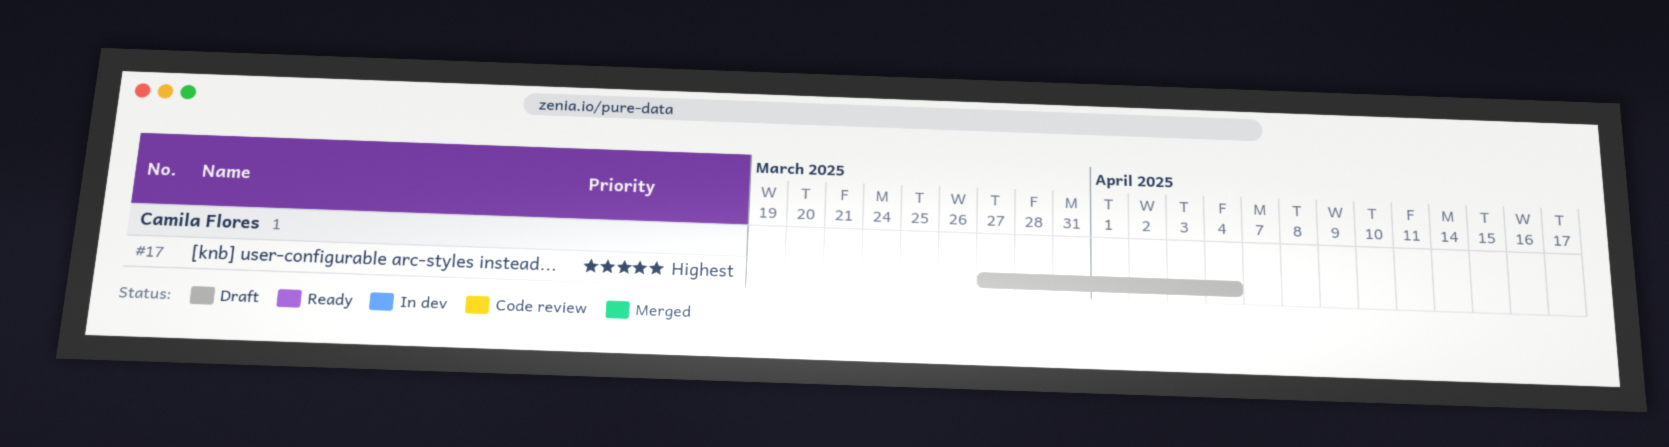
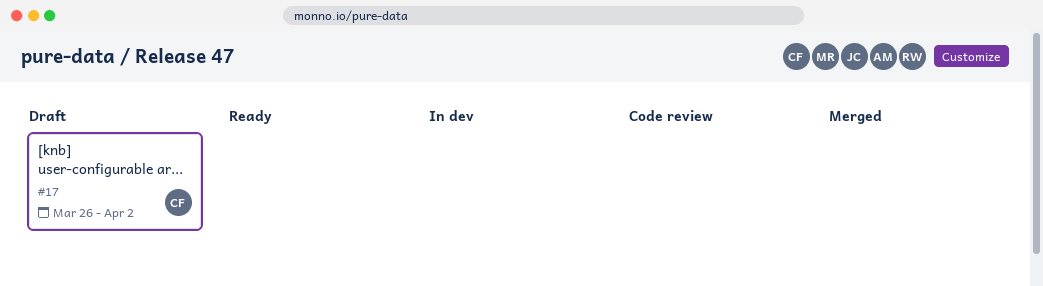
#17, start: Mar 27 -> Mar 26
#17, due: Apr 4 -> Apr 2

